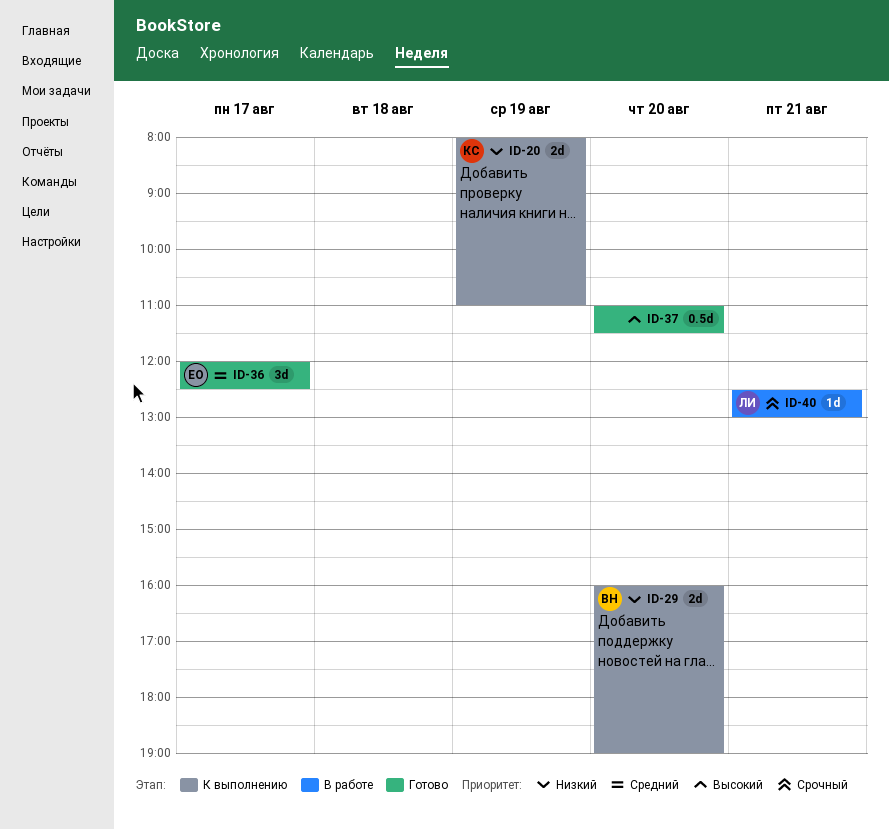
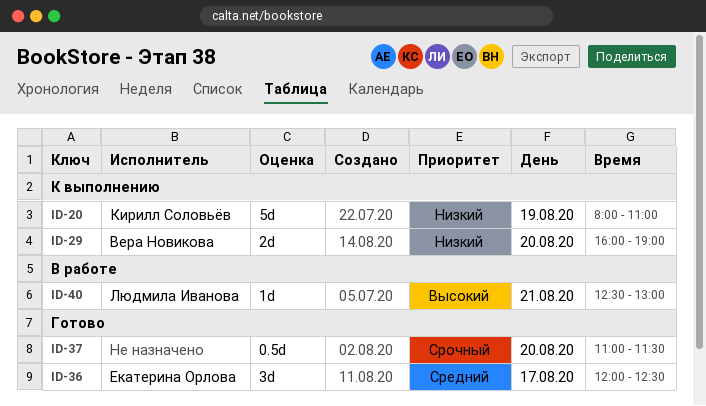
ID-20, estimate: 2d -> 5d
ID-37, priority: Высокий -> Срочный
ID-40, priority: Срочный -> Высокий

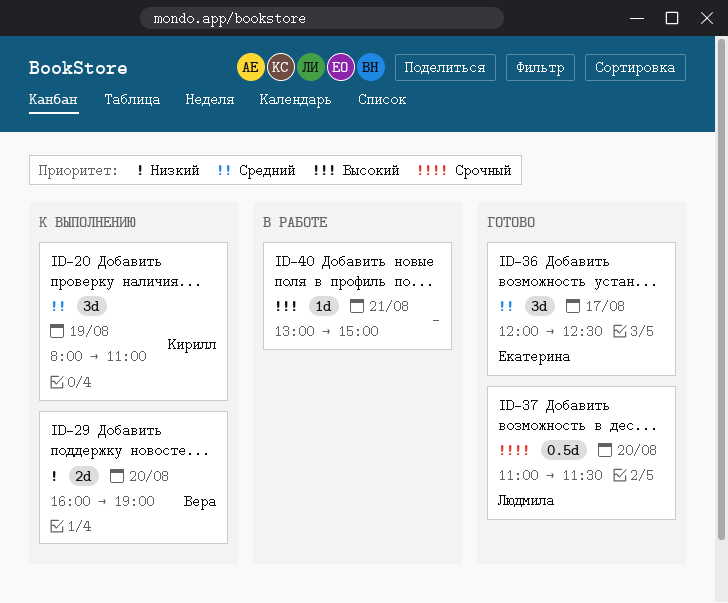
ID-20, priority: Низкий -> Средний
ID-20, estimate: 5d -> 3d
ID-37, owner: none -> Людмила Иванова
ID-40, owner: Людмила Иванова -> none
ID-40, begins: 12:30 -> 13:00
ID-40, ends: 13:00 -> 15:00

